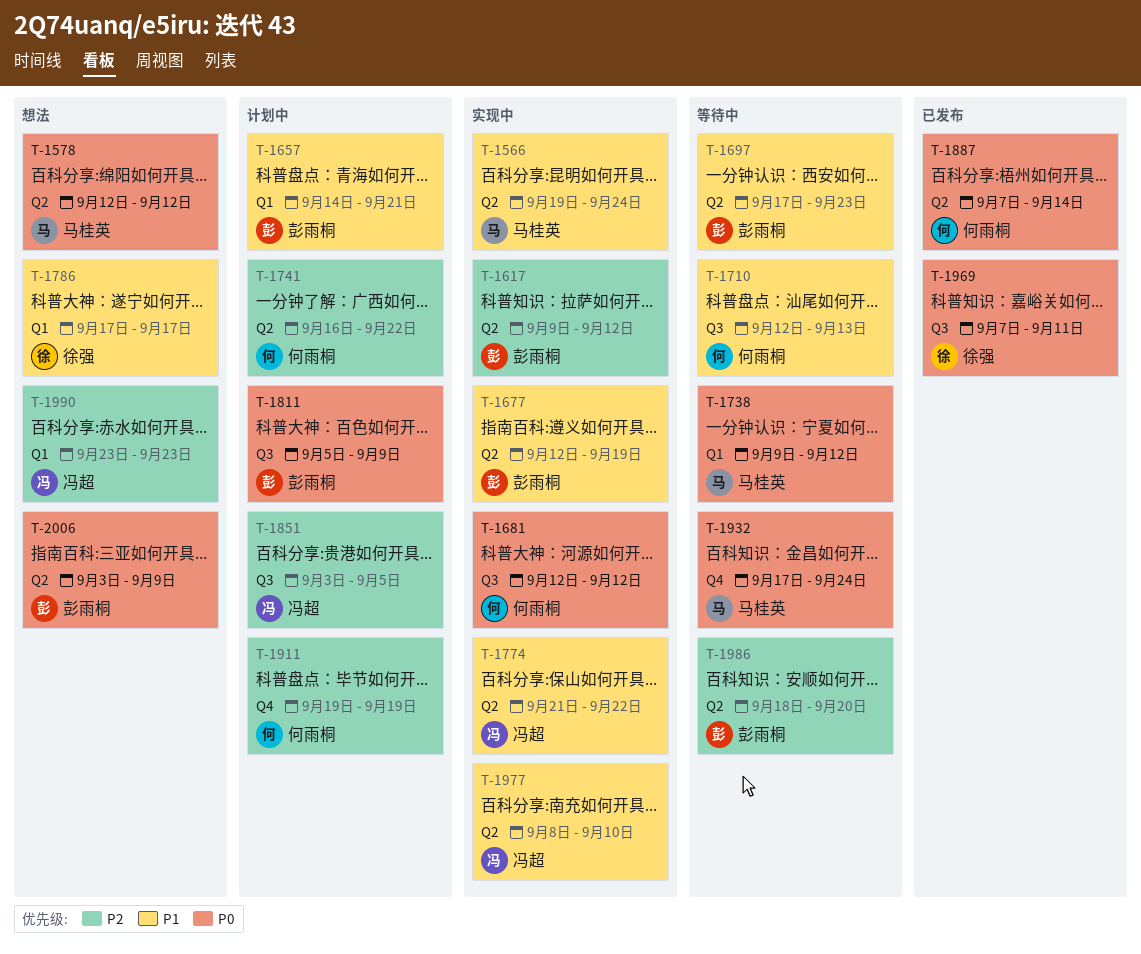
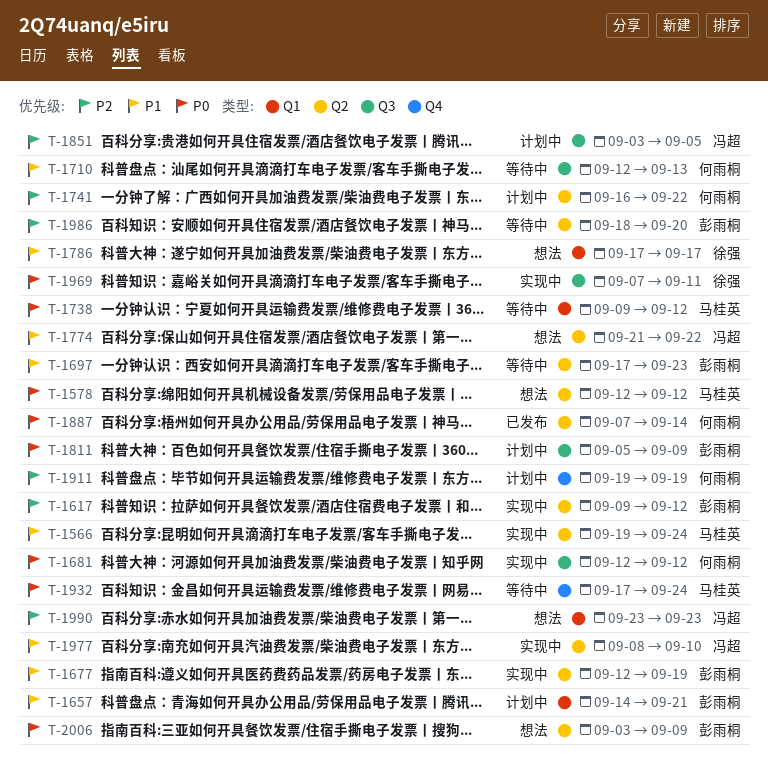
T-1774, status: 实现中 -> 想法
T-1969, status: 已发布 -> 实现中

